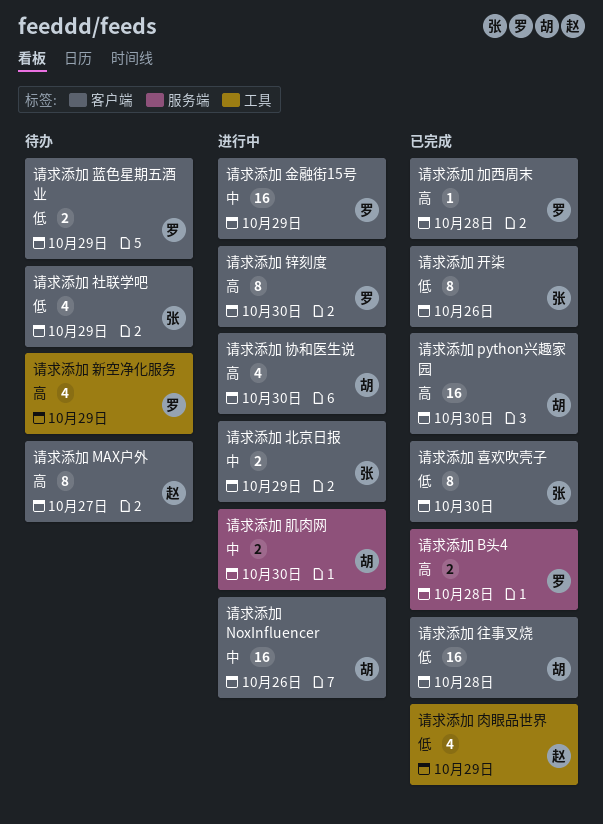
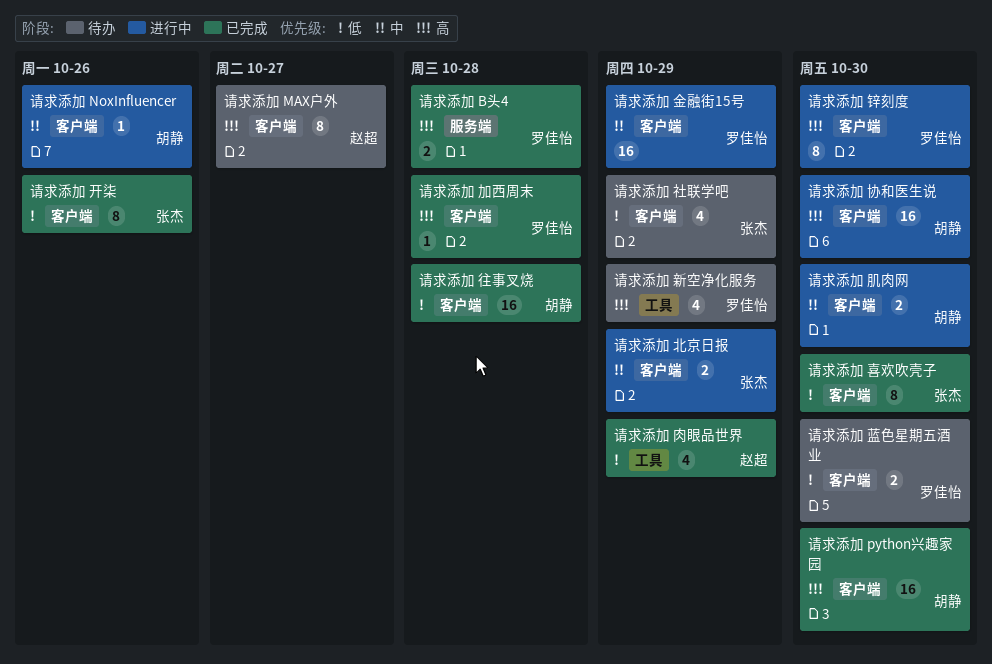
请求添加 NoxInfluencer, estimate: 16 -> 1
请求添加 协和医生说, estimate: 4 -> 16
请求添加 肌肉网, label: 服务端 -> 客户端
请求添加 蓝色星期五酒业, due: Oct 29 -> Oct 30

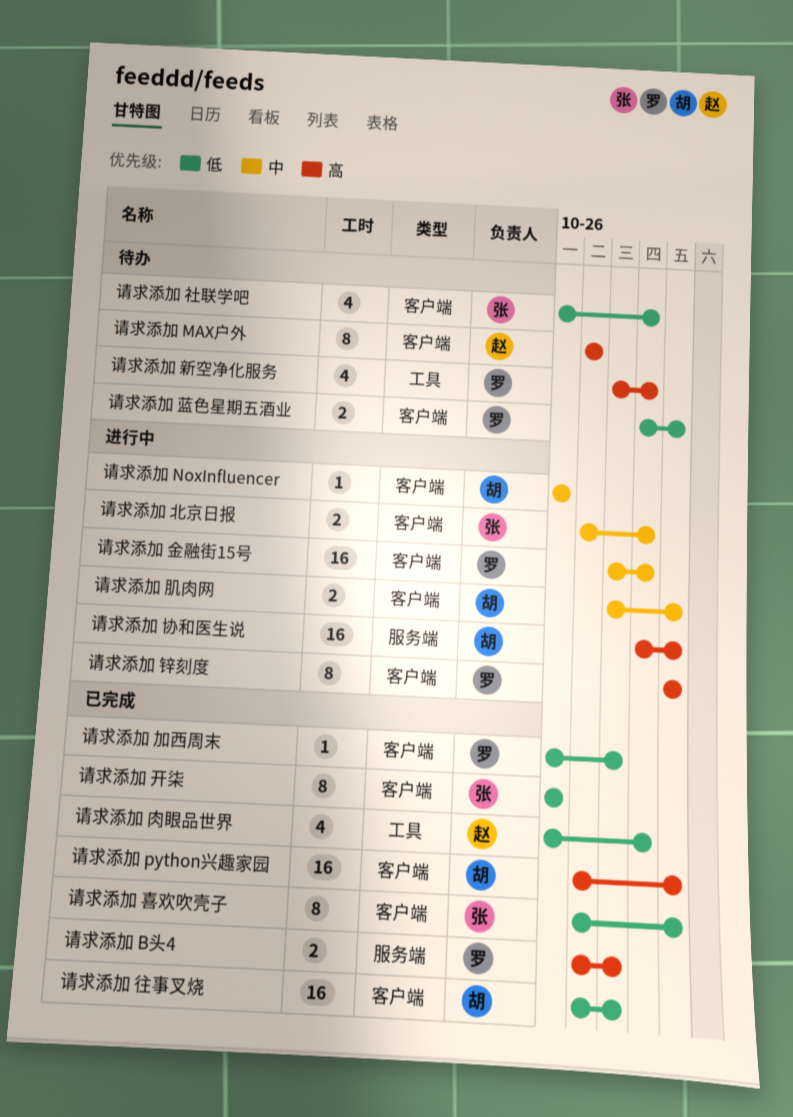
请求添加 加西周末, priority: 高 -> 低
请求添加 协和医生说, label: 客户端 -> 服务端

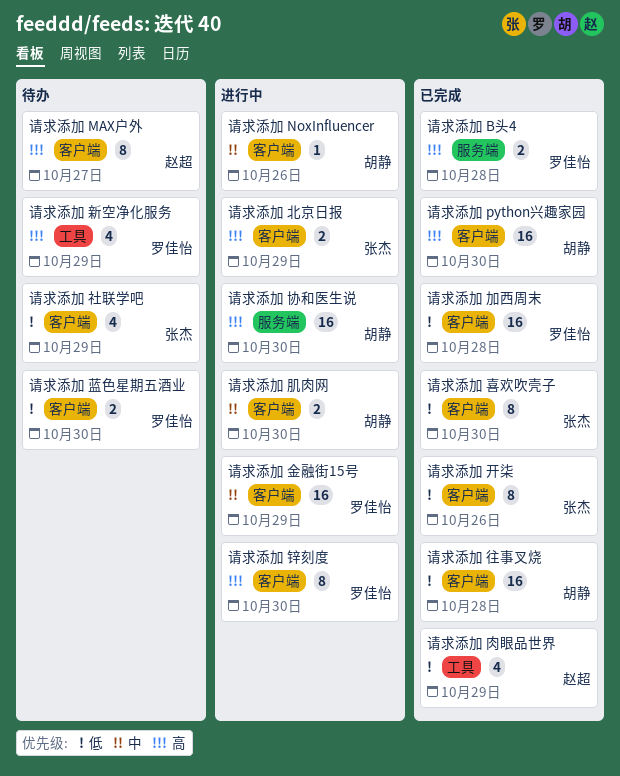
请求添加 加西周末, estimate: 1 -> 16
请求添加 北京日报, priority: 中 -> 高

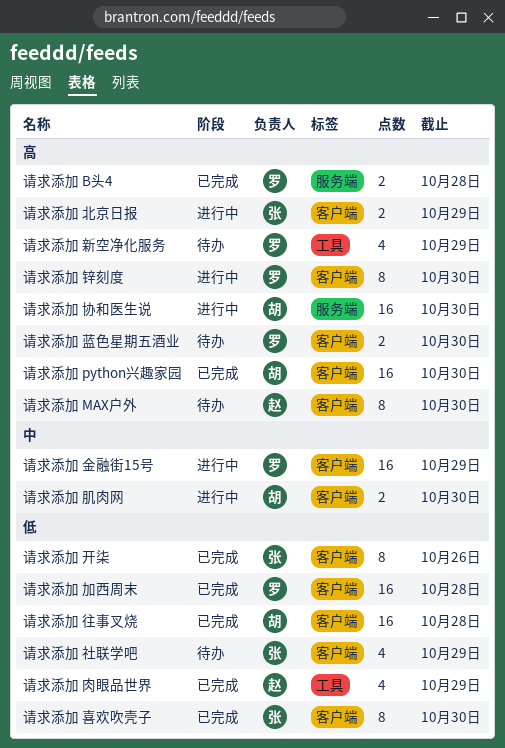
请求添加 MAX户外, due: Oct 27 -> Oct 30
请求添加 NoxInfluencer: present -> none
请求添加 蓝色星期五酒业, priority: 低 -> 高

